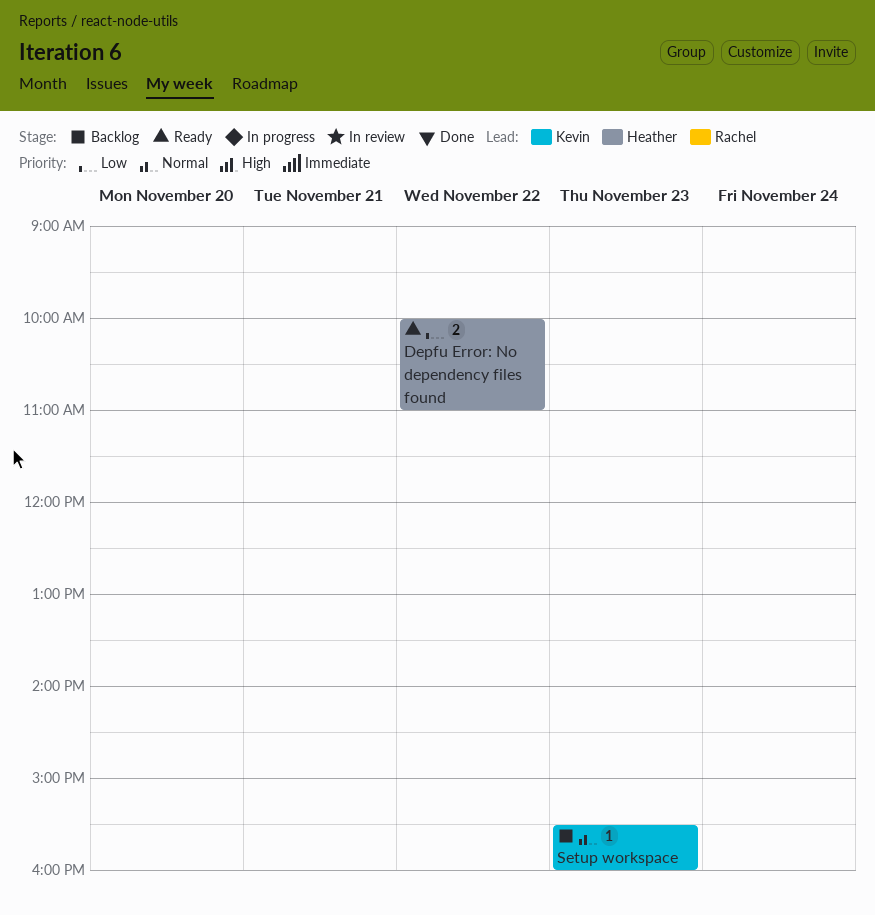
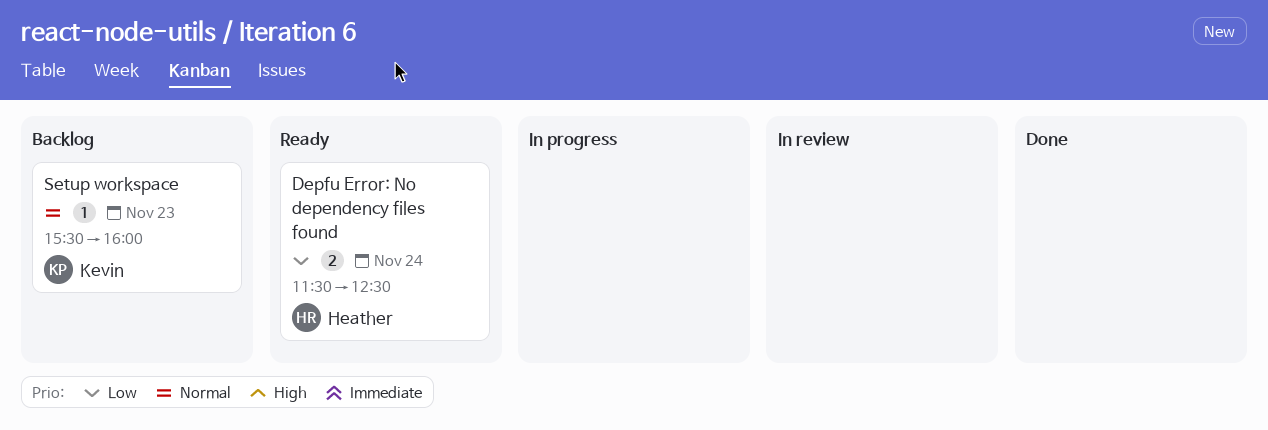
Depfu Error: No dependency files found, day: Nov 22 -> Nov 24
Depfu Error: No dependency files found, begins: 10:00 -> 11:30
Depfu Error: No dependency files found, ends: 11:00 -> 12:30

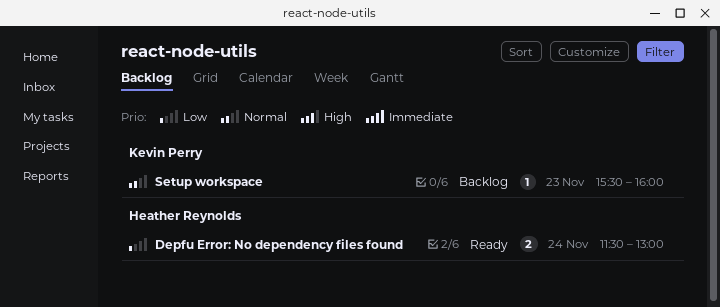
Depfu Error: No dependency files found, ends: 12:30 -> 13:00

